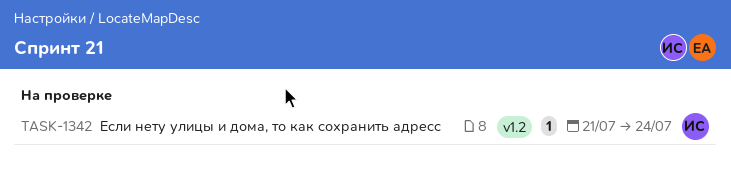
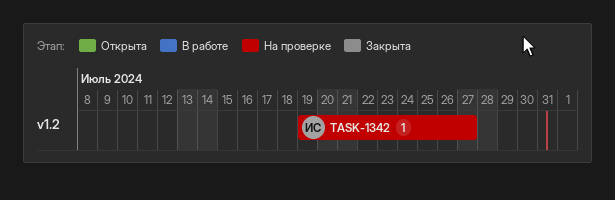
TASK-1342, start: Jul 21 -> Jul 19
TASK-1342, due: Jul 24 -> Jul 27

